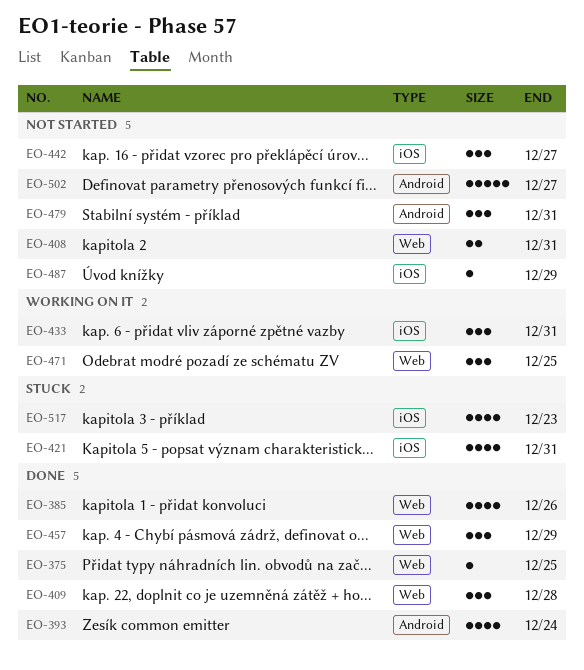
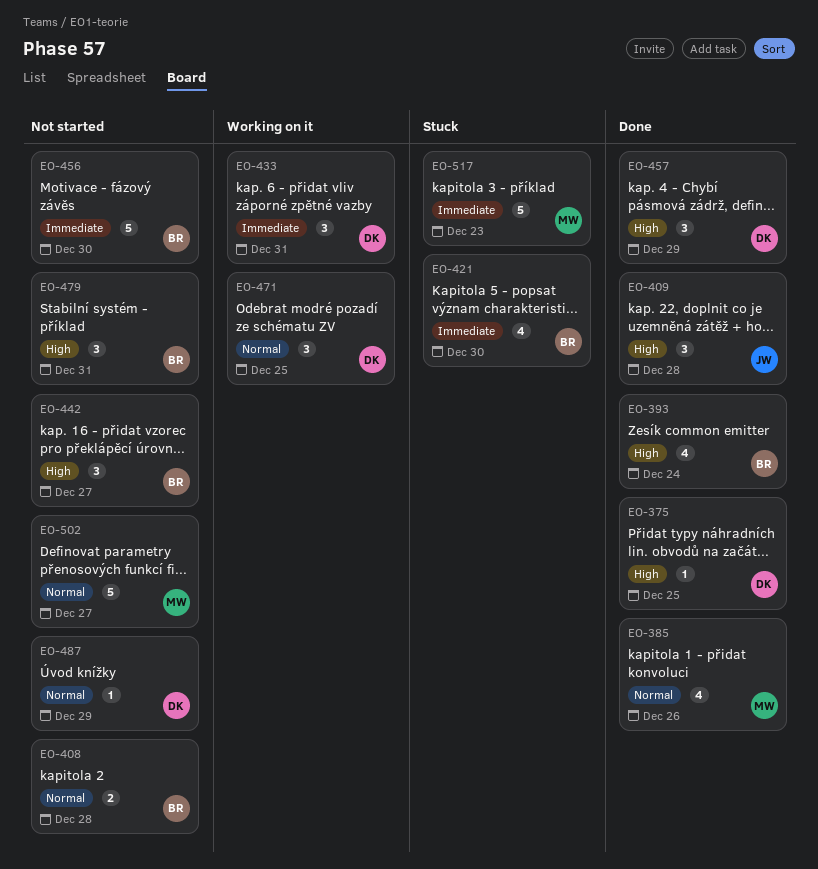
EO-408, due: Dec 31 -> Dec 28
EO-421, due: Dec 31 -> Dec 30
EO-456: none -> present
EO-517, estimate: 4 -> 5

